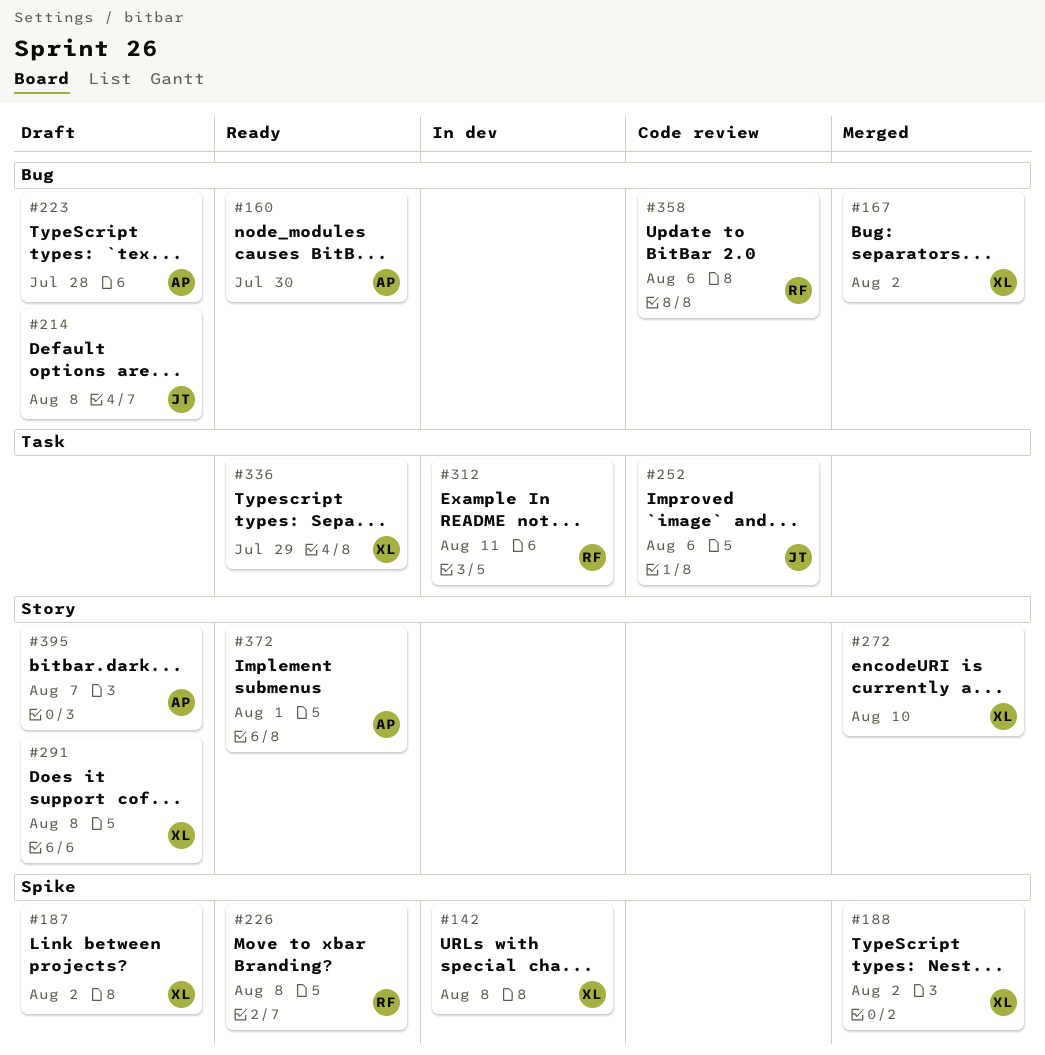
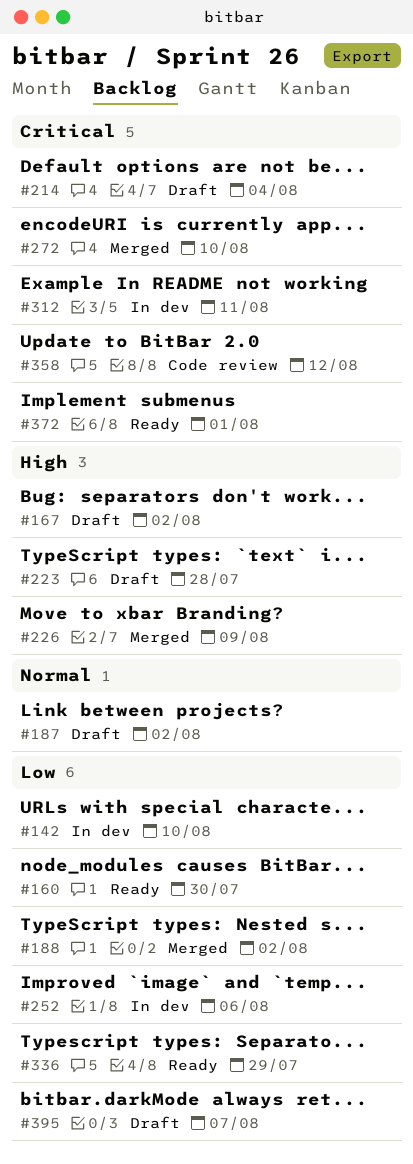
#142, due: Aug 8 -> Aug 10
#167, status: Merged -> Draft
#214, due: Aug 8 -> Aug 4
#226, status: Ready -> Merged
#226, due: Aug 8 -> Aug 9
#252, status: Code review -> In dev
#291: present -> none
#358, due: Aug 6 -> Aug 12

